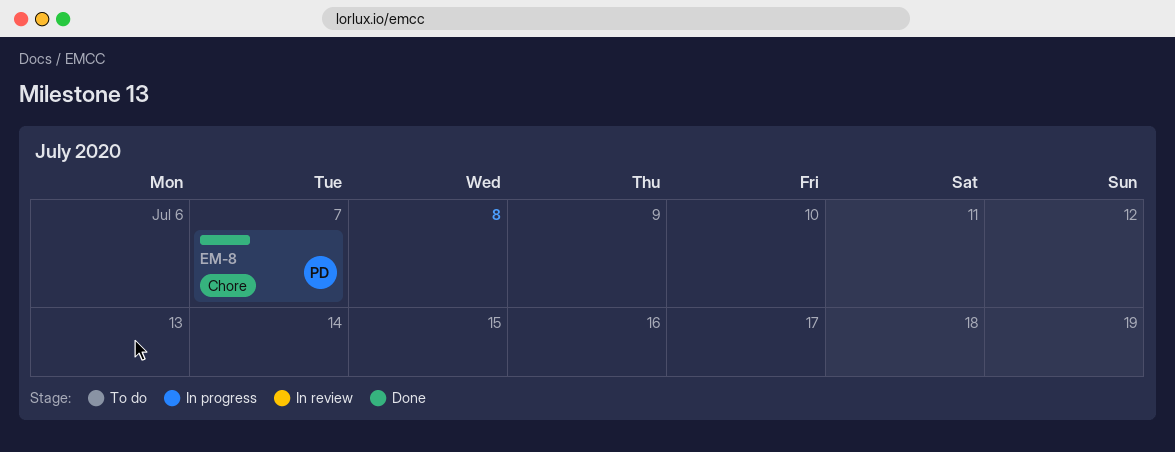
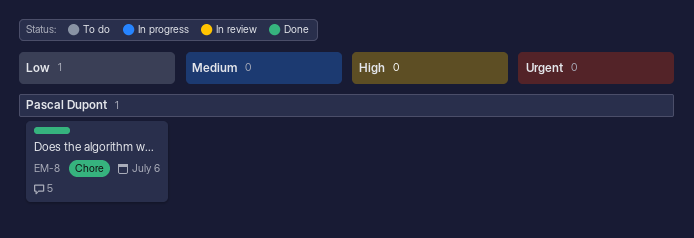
EM-8, due: Jul 7 -> Jul 6

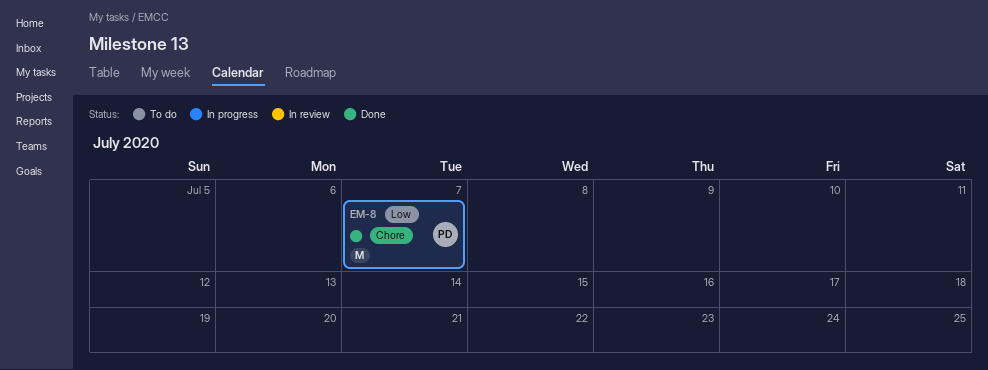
EM-8, due: Jul 6 -> Jul 7

